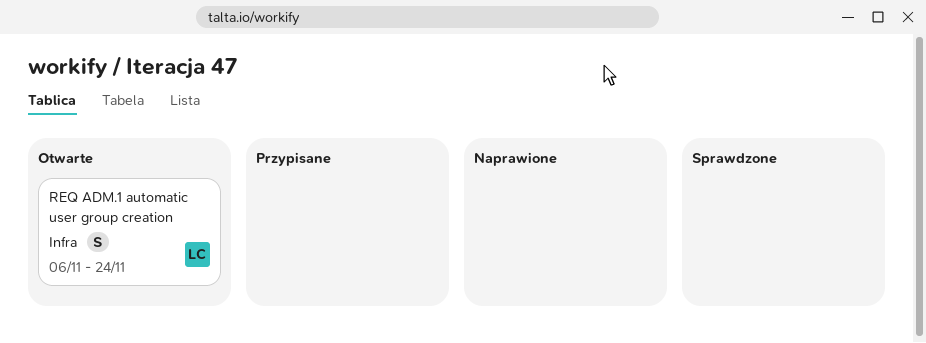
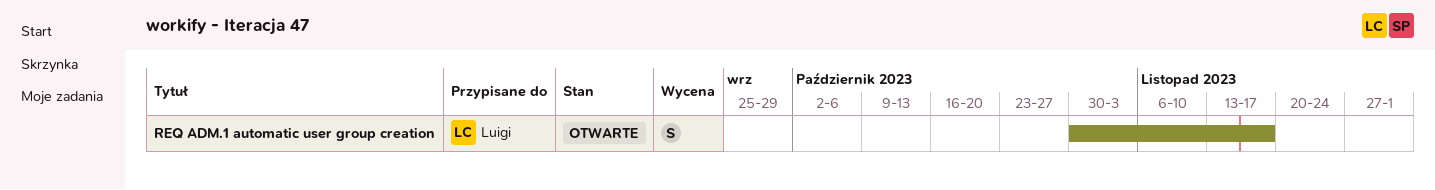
REQ ADM.1 automatic user group creation, start: Nov 6 -> Oct 30
REQ ADM.1 automatic user group creation, due: Nov 24 -> Nov 17

